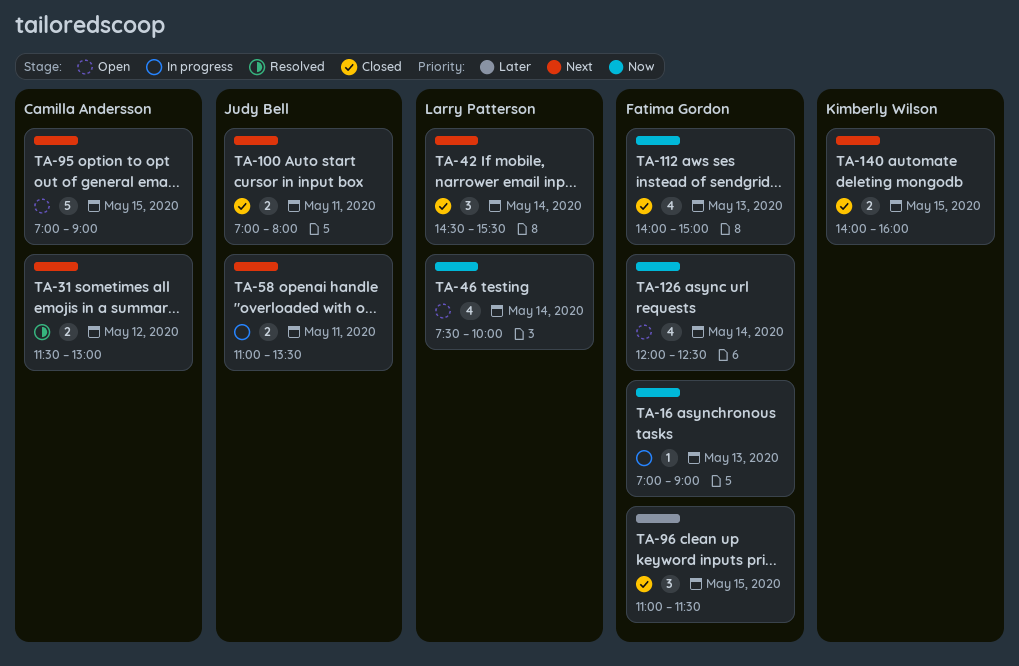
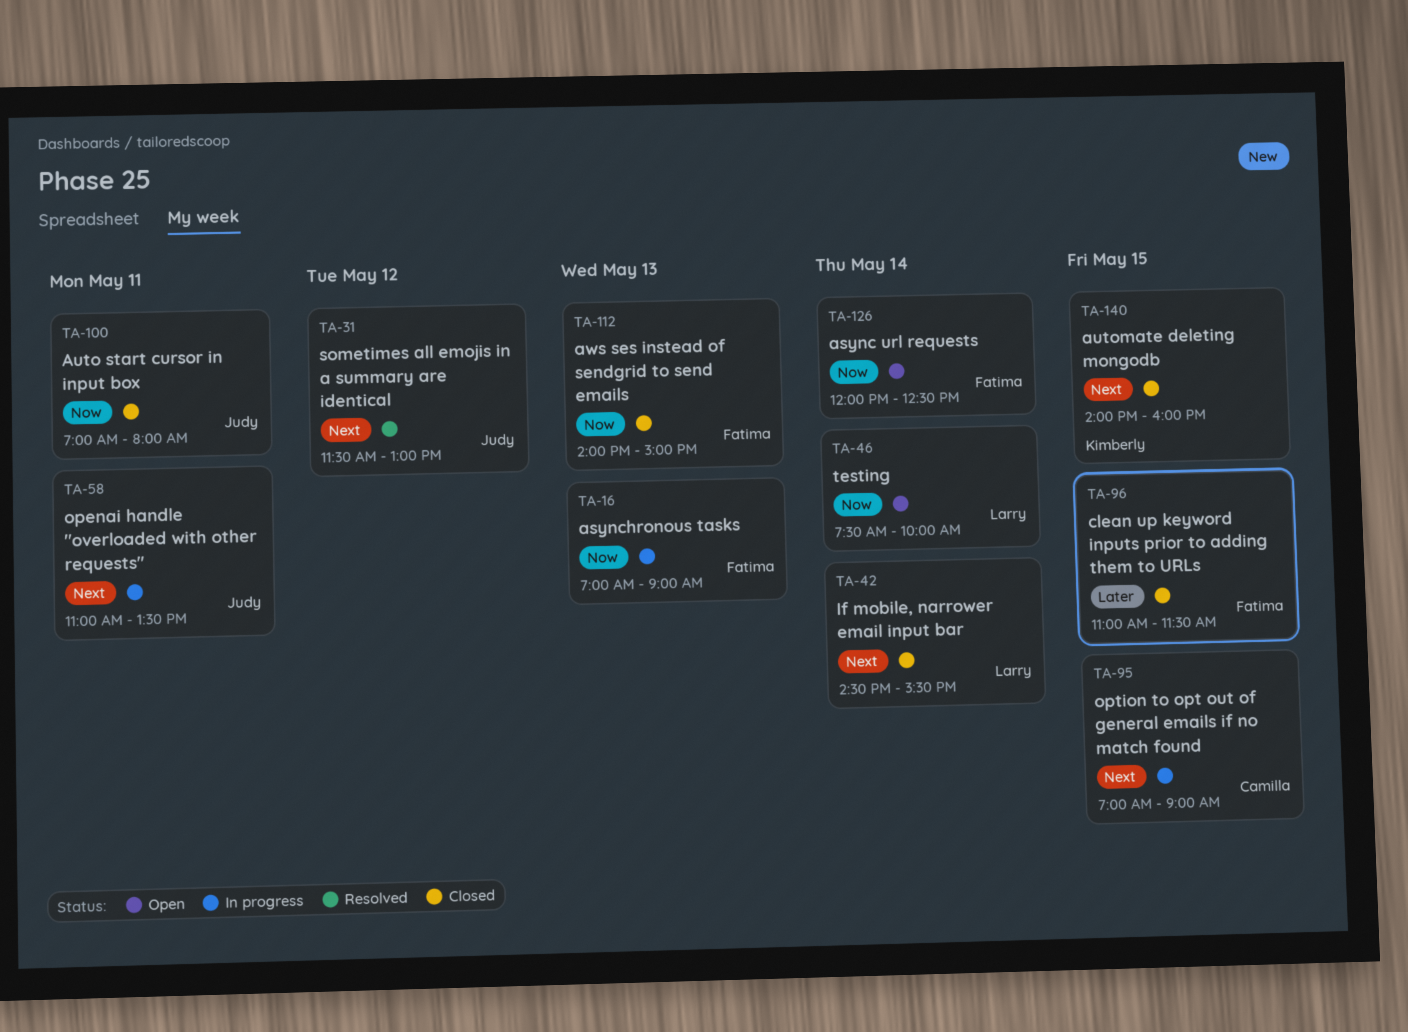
TA-31, owner: Camilla Andersson -> Judy Bell
TA-95, status: Open -> In progress
TA-100, priority: Next -> Now

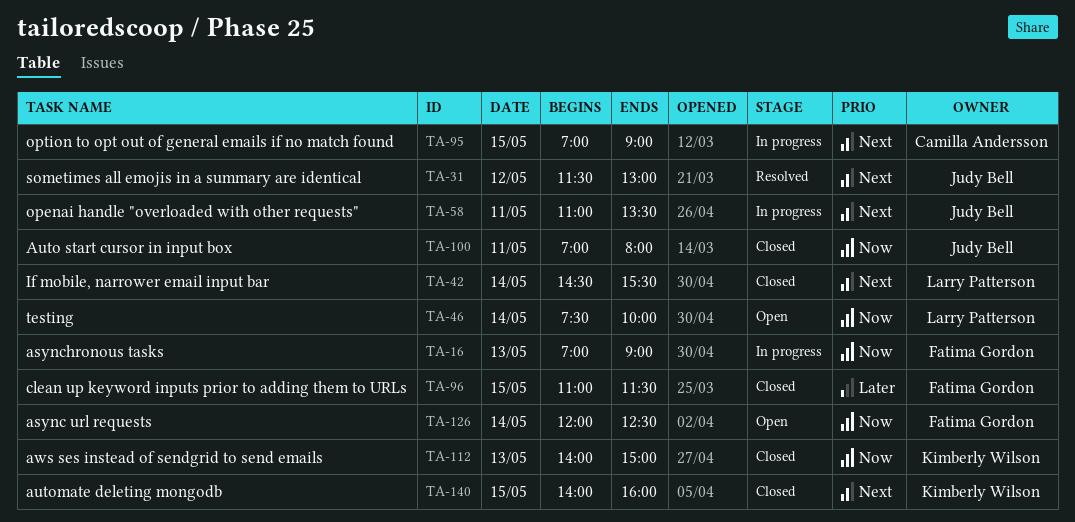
TA-112, owner: Fatima Gordon -> Kimberly Wilson

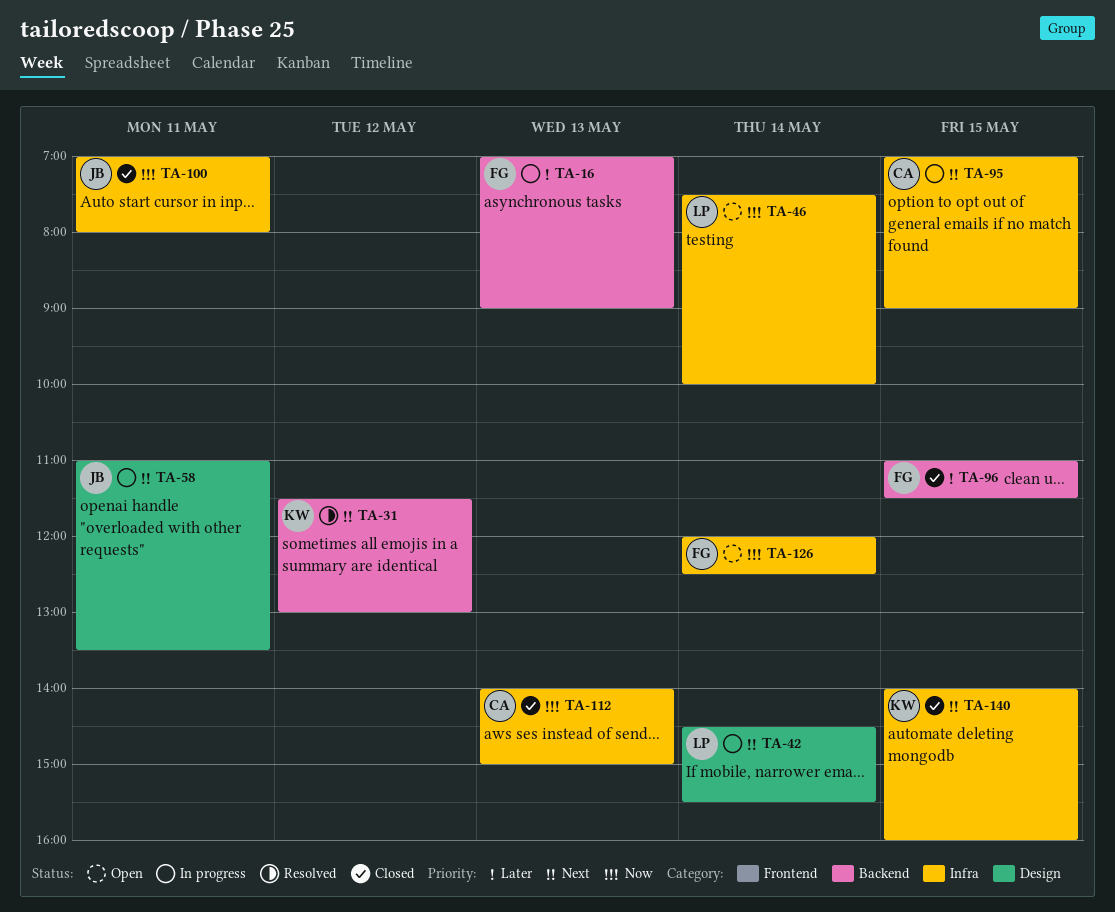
TA-16, priority: Now -> Later
TA-31, owner: Judy Bell -> Kimberly Wilson
TA-42, status: Closed -> In progress
TA-112, owner: Kimberly Wilson -> Camilla Andersson

